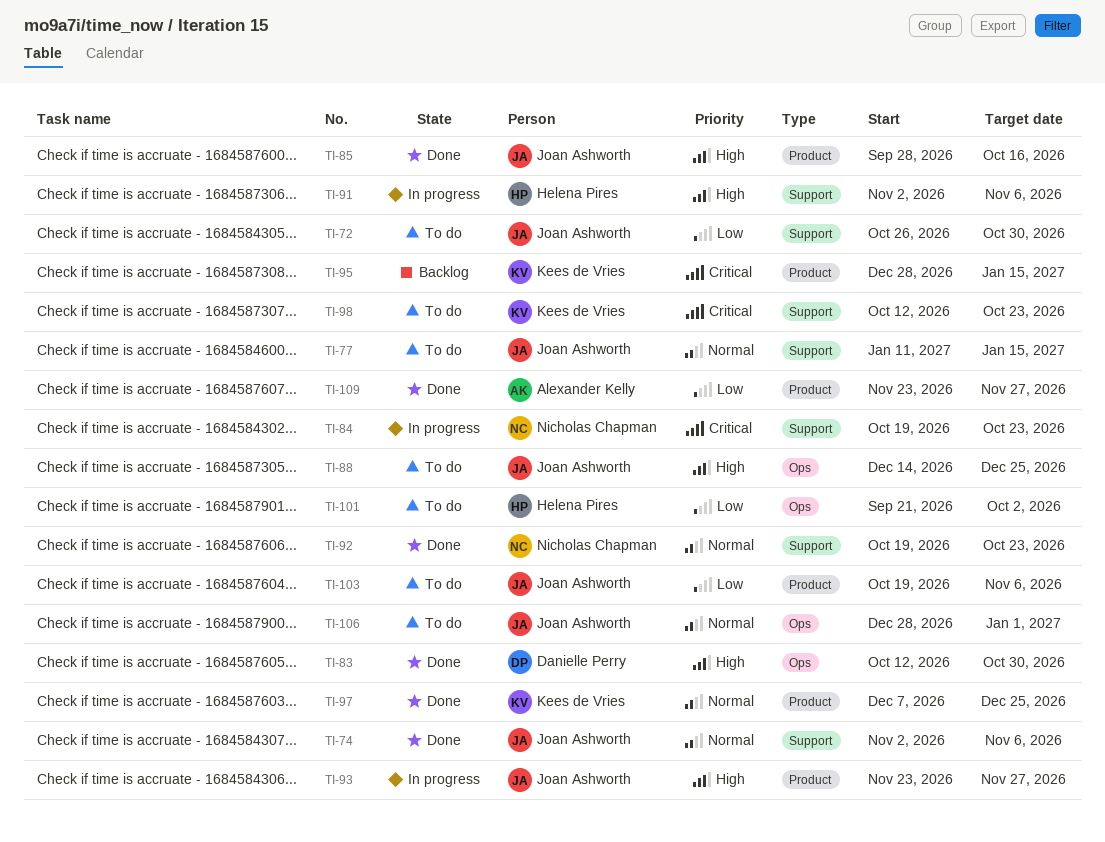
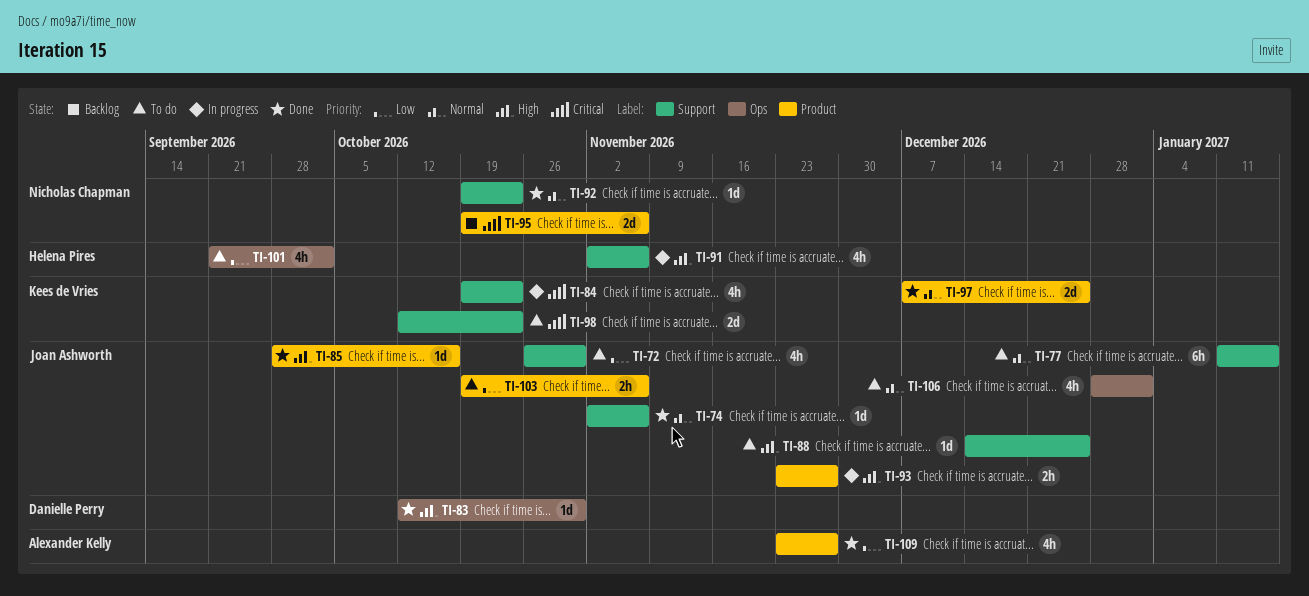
TI-84, owner: Nicholas Chapman -> Kees de Vries
TI-88, label: Ops -> Support
TI-95, owner: Kees de Vries -> Nicholas Chapman
TI-95, start: Dec 28 -> Oct 19
TI-95, due: Jan 15 -> Nov 6

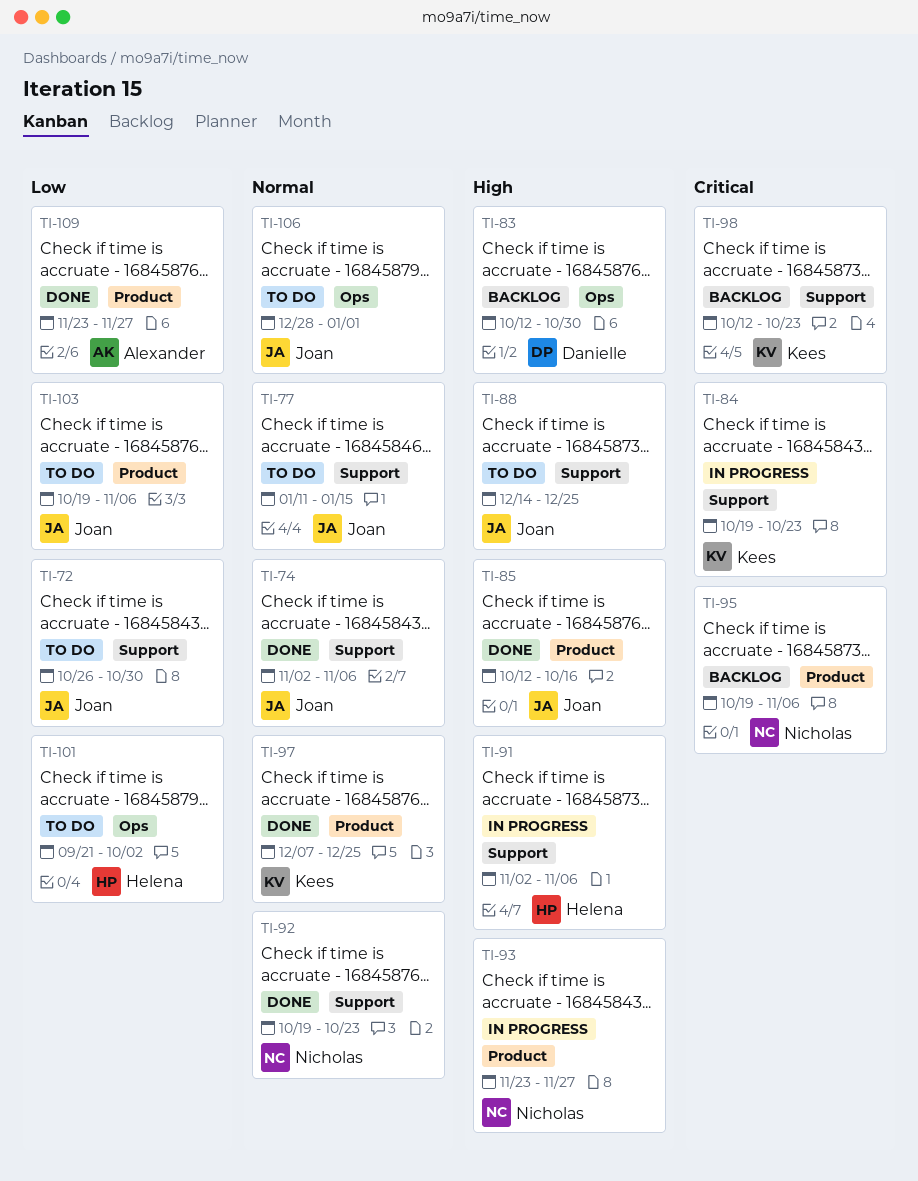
TI-83, status: Done -> Backlog
TI-85, start: Sep 28 -> Oct 12
TI-93, owner: Joan Ashworth -> Nicholas Chapman
TI-98, status: To do -> Backlog

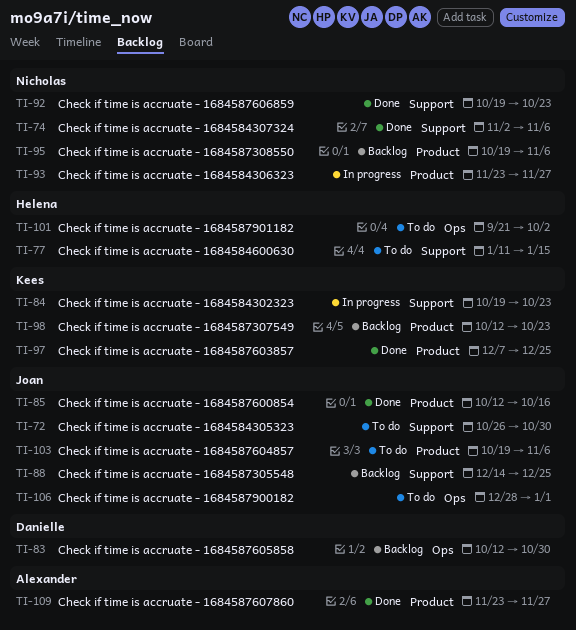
TI-74, owner: Joan -> Nicholas
TI-77, owner: Joan -> Helena
TI-88, status: To do -> Backlog
TI-91: present -> none
TI-98, label: Support -> Product

